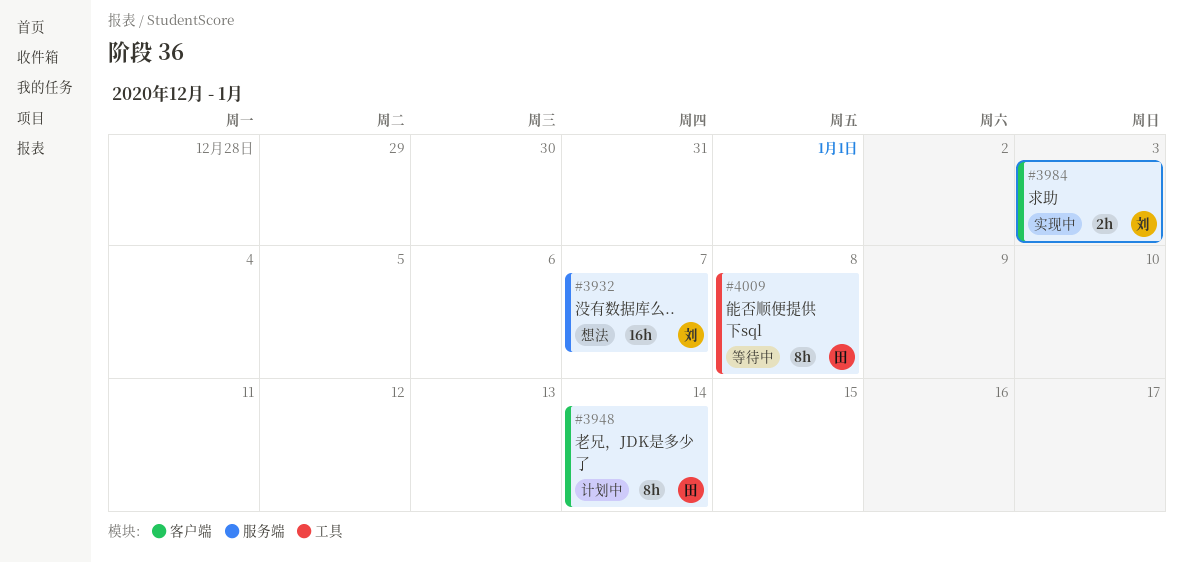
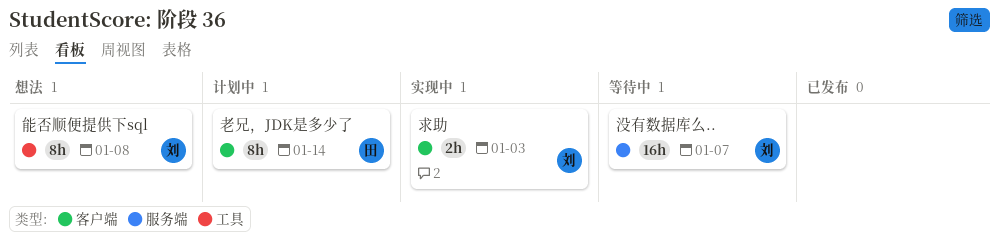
没有数据库么.., status: 想法 -> 等待中
能否顺便提供下sql, status: 等待中 -> 想法
能否顺便提供下sql, owner: 田 -> 刘

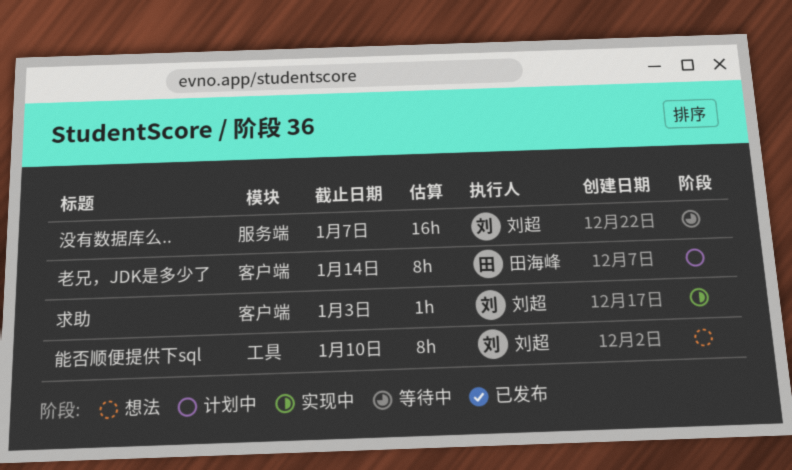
求助, estimate: 2h -> 1h
能否顺便提供下sql, due: Jan 8 -> Jan 10

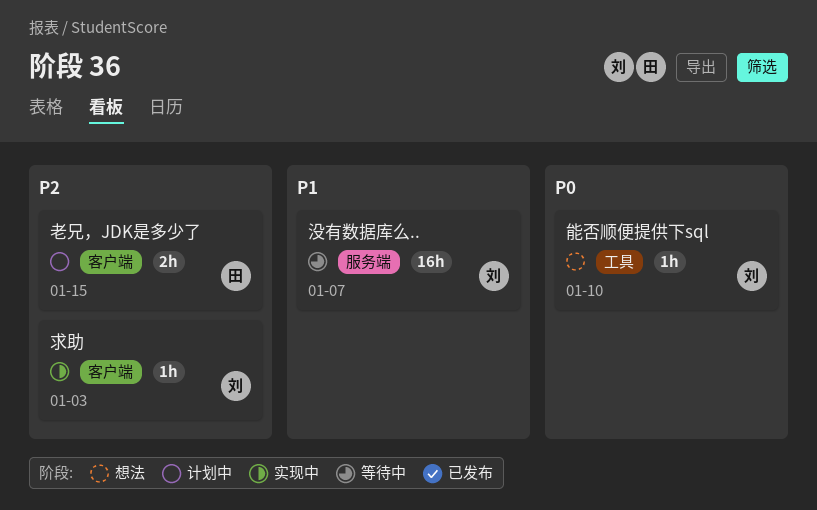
老兄，JDK是多少了, estimate: 8h -> 2h
老兄，JDK是多少了, due: Jan 14 -> Jan 15
能否顺便提供下sql, estimate: 8h -> 1h

